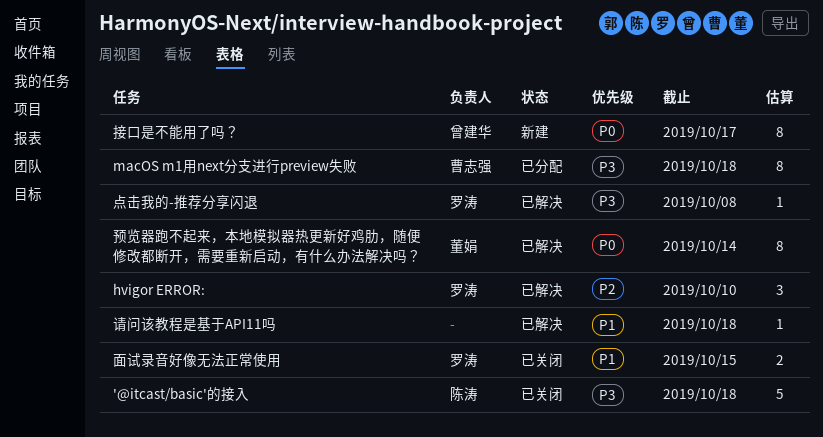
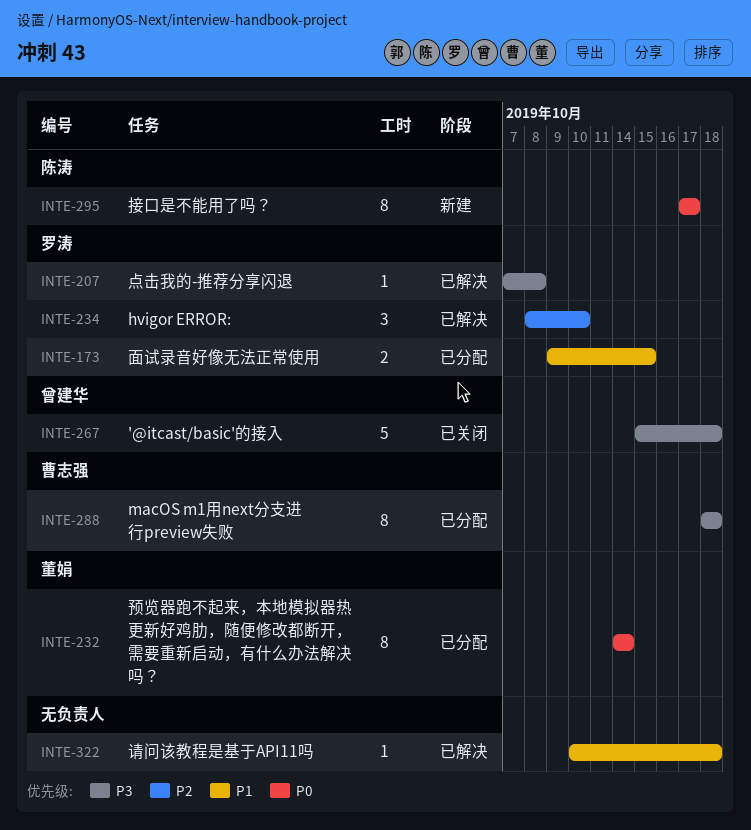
'@itcast/basic'的接入, owner: 陈涛 -> 曾建华
接口是不能用了吗？, owner: 曾建华 -> 陈涛
面试录音好像无法正常使用, status: 已关闭 -> 已分配
预览器跑不起来，本地模拟器热更新好鸡肋，随便修改都断开，需要重新启动，有什么办法解决吗？, status: 已解决 -> 已分配

